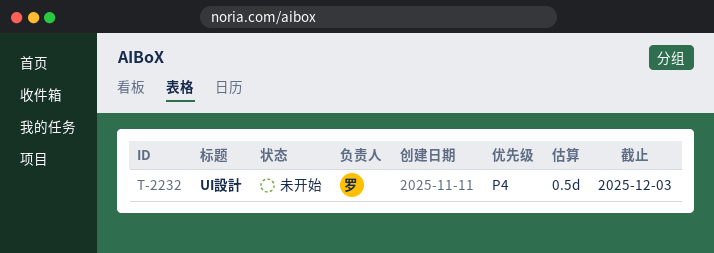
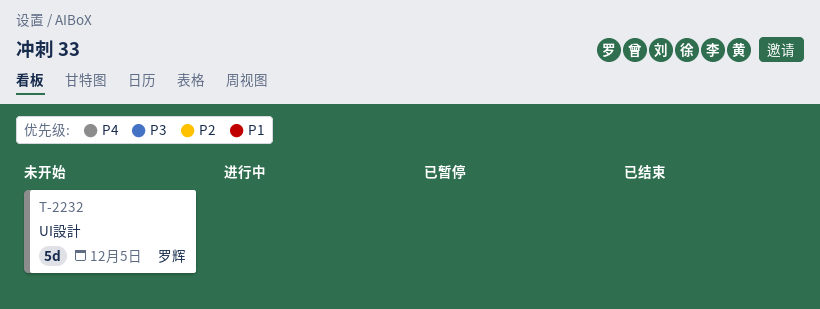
T-2232, estimate: 0.5d -> 5d
T-2232, due: Dec 3 -> Dec 5

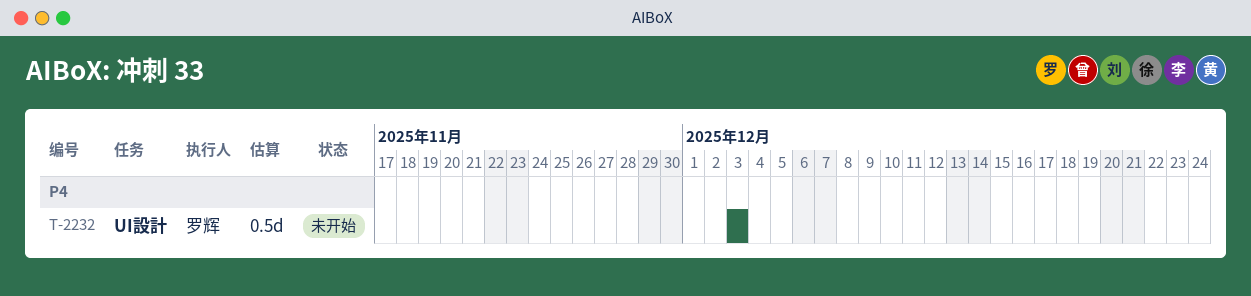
T-2232, estimate: 5d -> 0.5d
T-2232, due: Dec 5 -> Dec 3

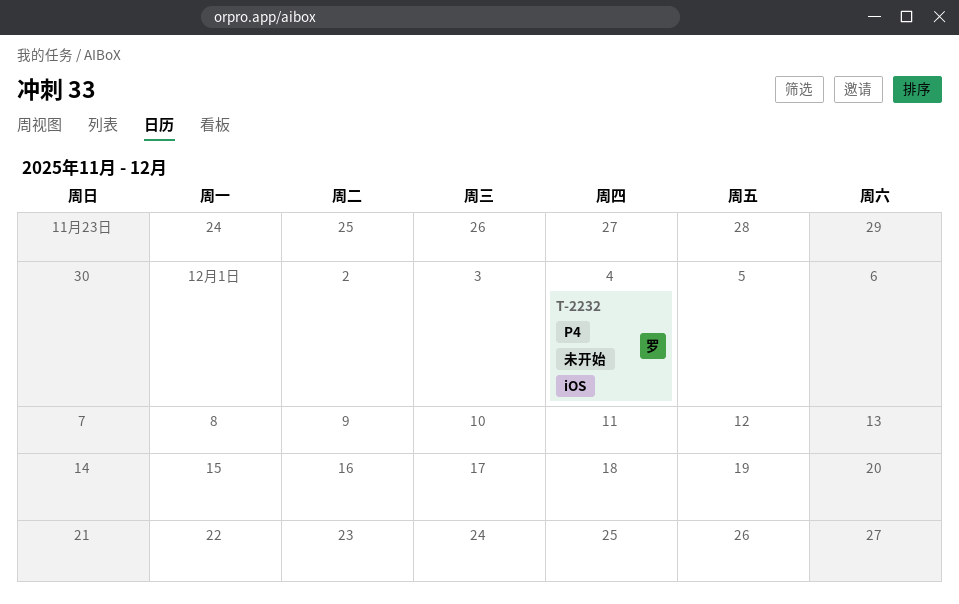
T-2232, due: Dec 3 -> Dec 4

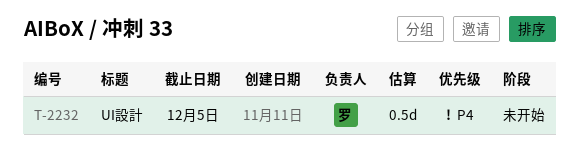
T-2232, due: Dec 4 -> Dec 5

